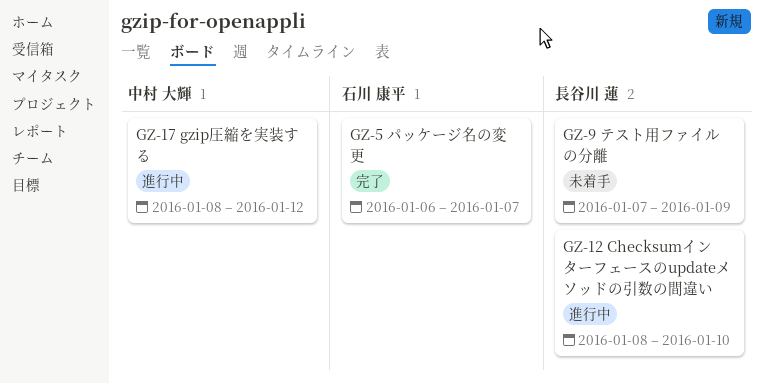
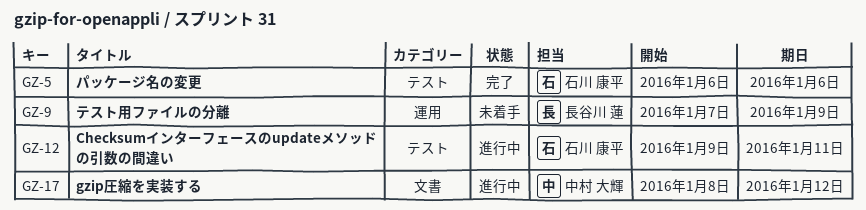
GZ-5, due: Jan 7 -> Jan 6
GZ-12, owner: 長谷川 蓮 -> 石川 康平
GZ-12, start: Jan 8 -> Jan 9
GZ-12, due: Jan 10 -> Jan 11

